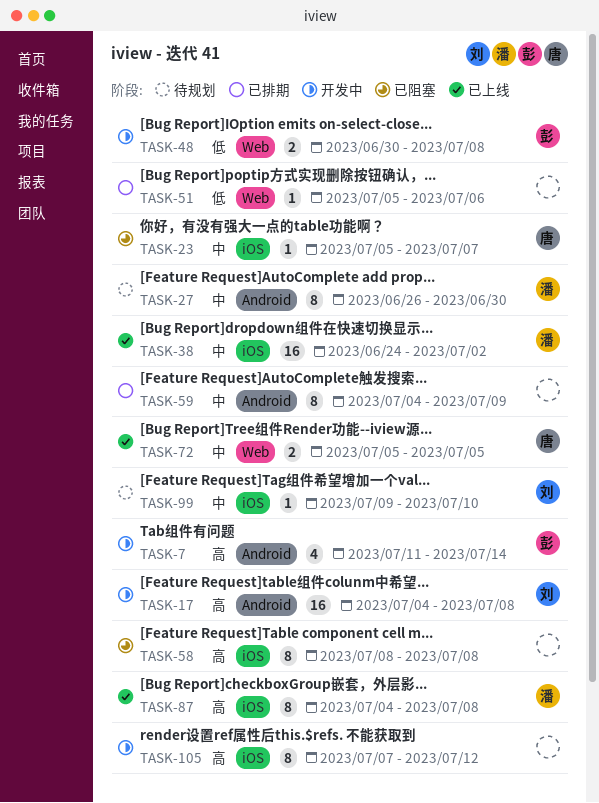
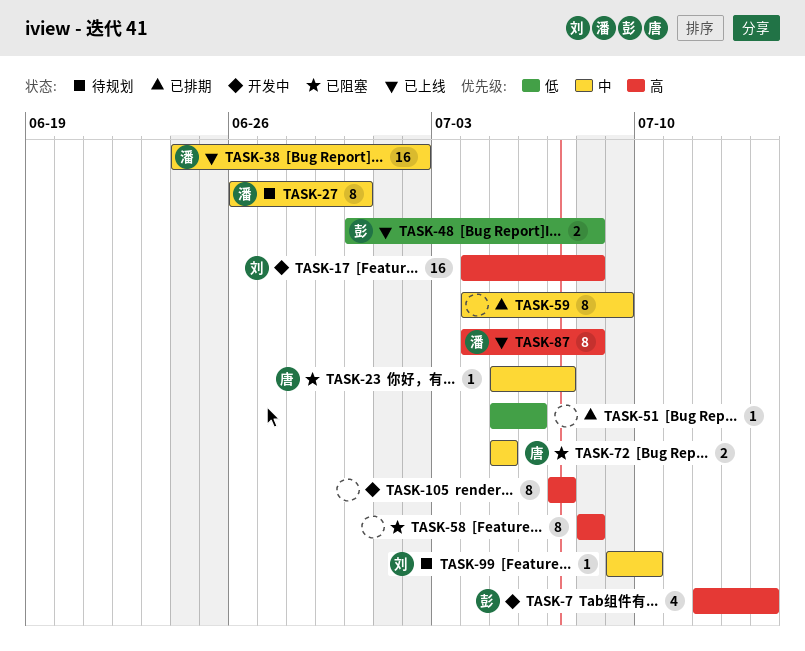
TASK-7, start: Jul 11 -> Jul 12
TASK-48, status: 开发中 -> 已上线
TASK-72, status: 已上线 -> 已阻塞
TASK-105, due: Jul 12 -> Jul 7

